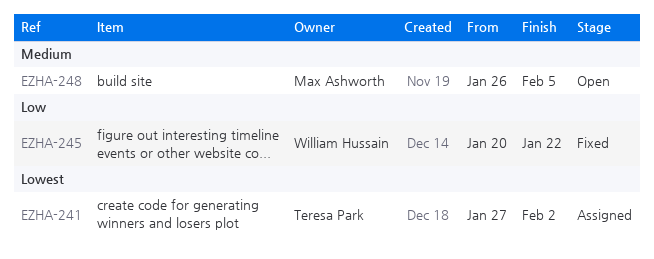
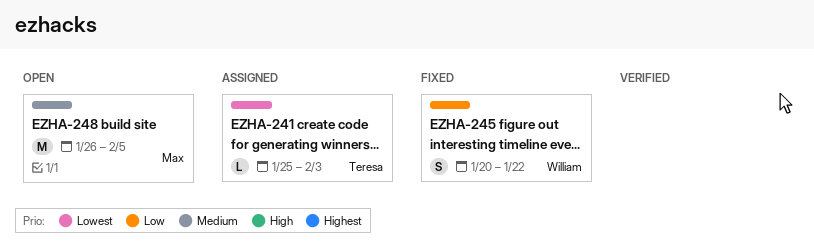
EZHA-241, start: Jan 27 -> Jan 25
EZHA-241, due: Feb 2 -> Feb 3

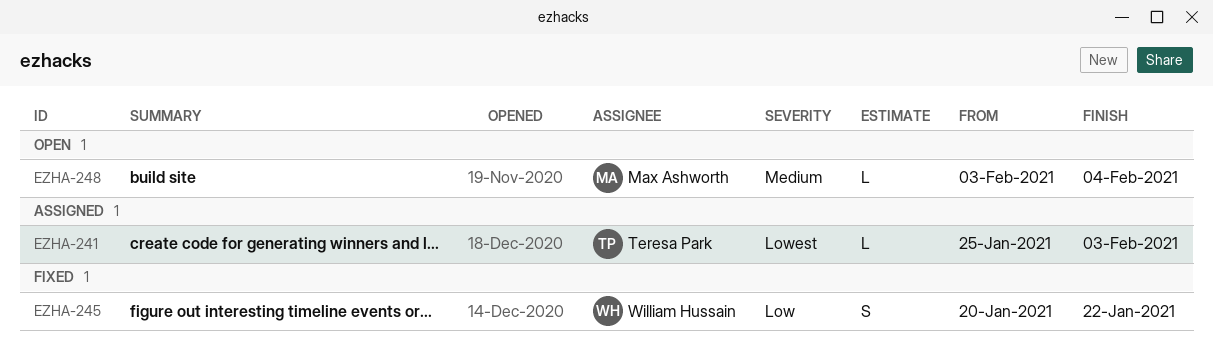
EZHA-248, estimate: M -> L
EZHA-248, start: Jan 26 -> Feb 3
EZHA-248, due: Feb 5 -> Feb 4

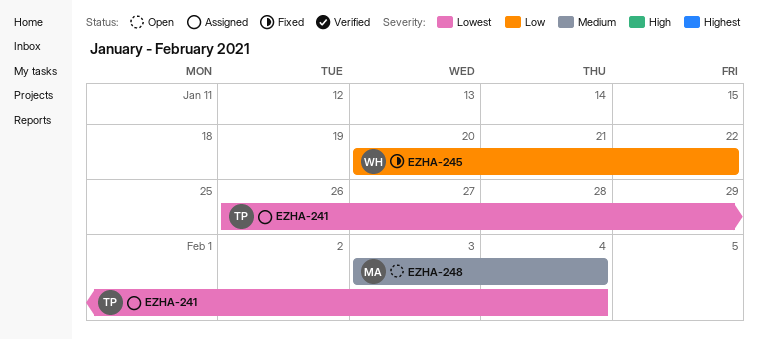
EZHA-241, start: Jan 25 -> Jan 26
EZHA-241, due: Feb 3 -> Feb 4

